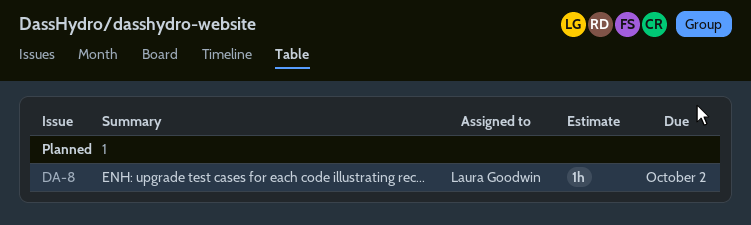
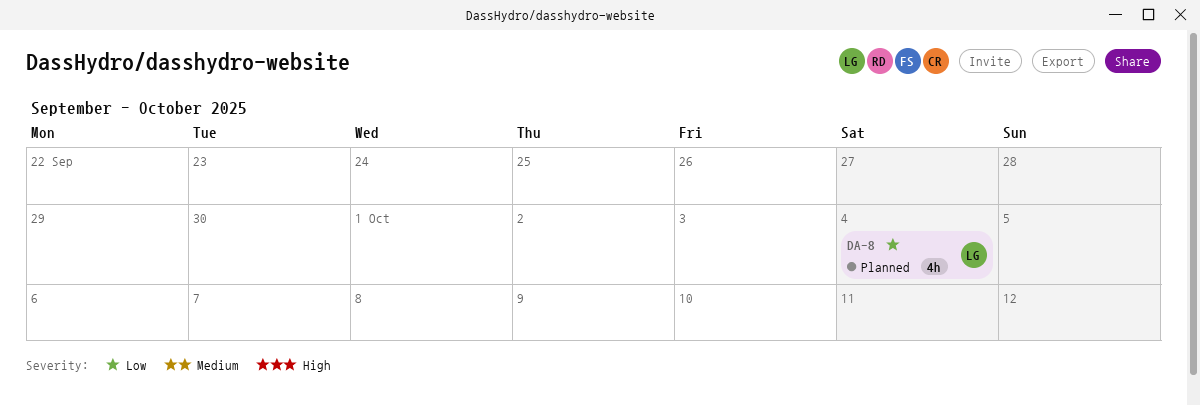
DA-8, estimate: 1h -> 4h
DA-8, due: Oct 2 -> Oct 4

